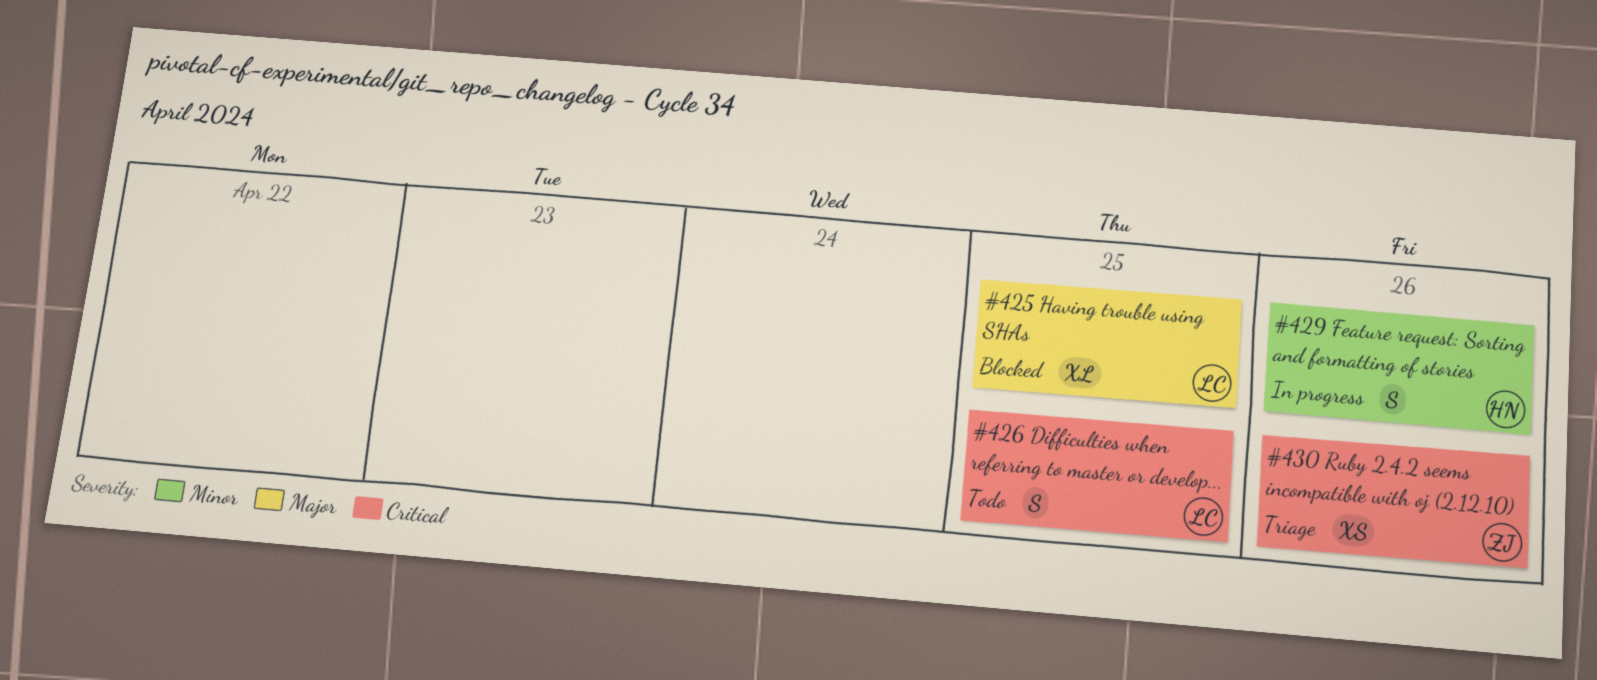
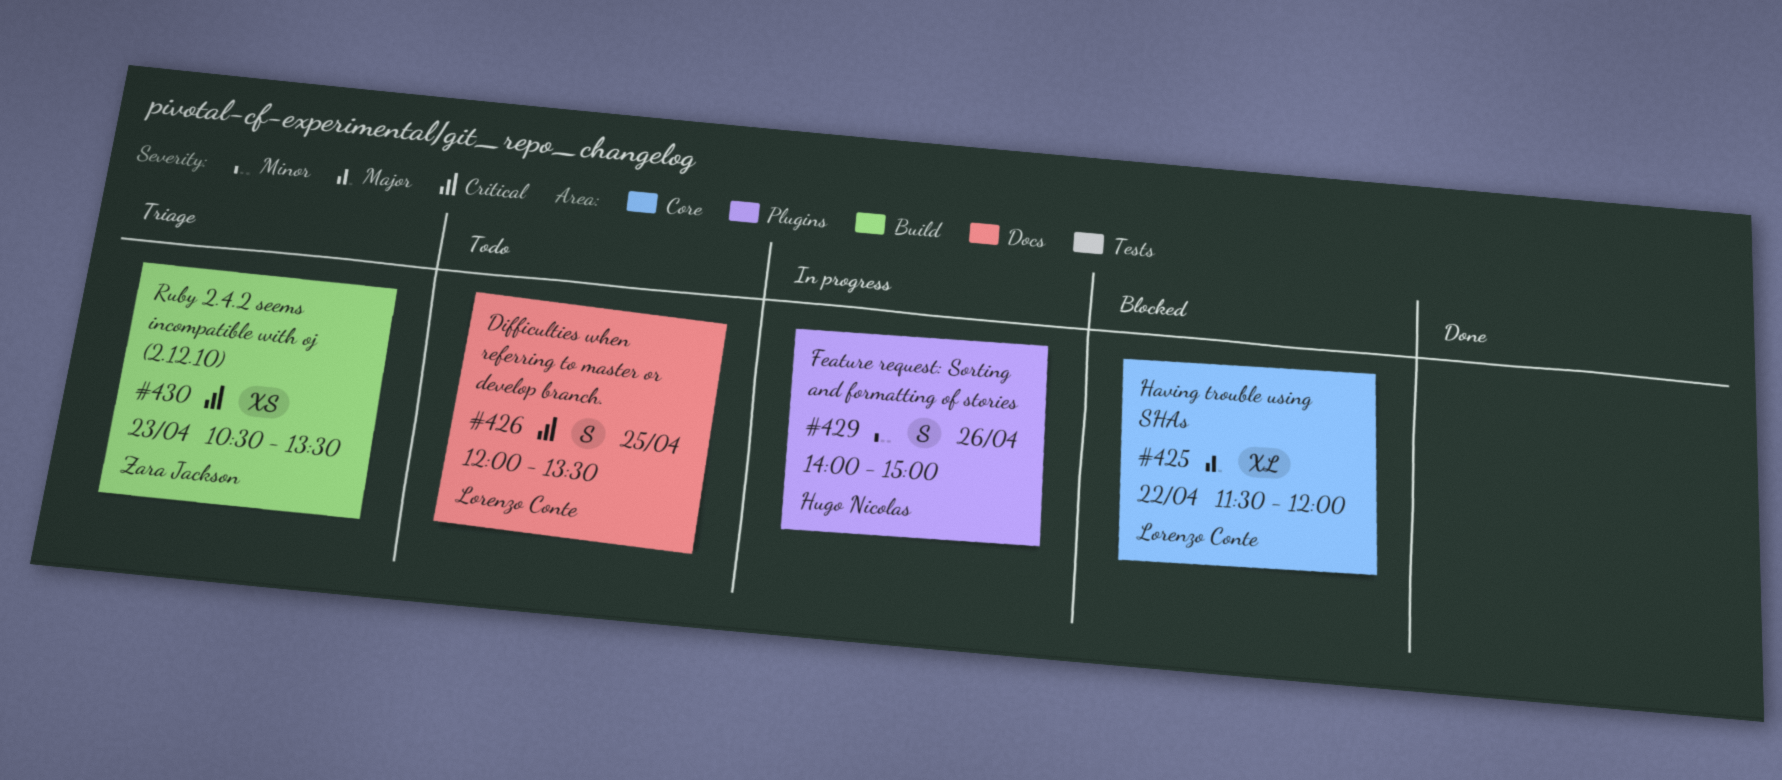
#425, day: Apr 25 -> Apr 22
#430, day: Apr 26 -> Apr 23

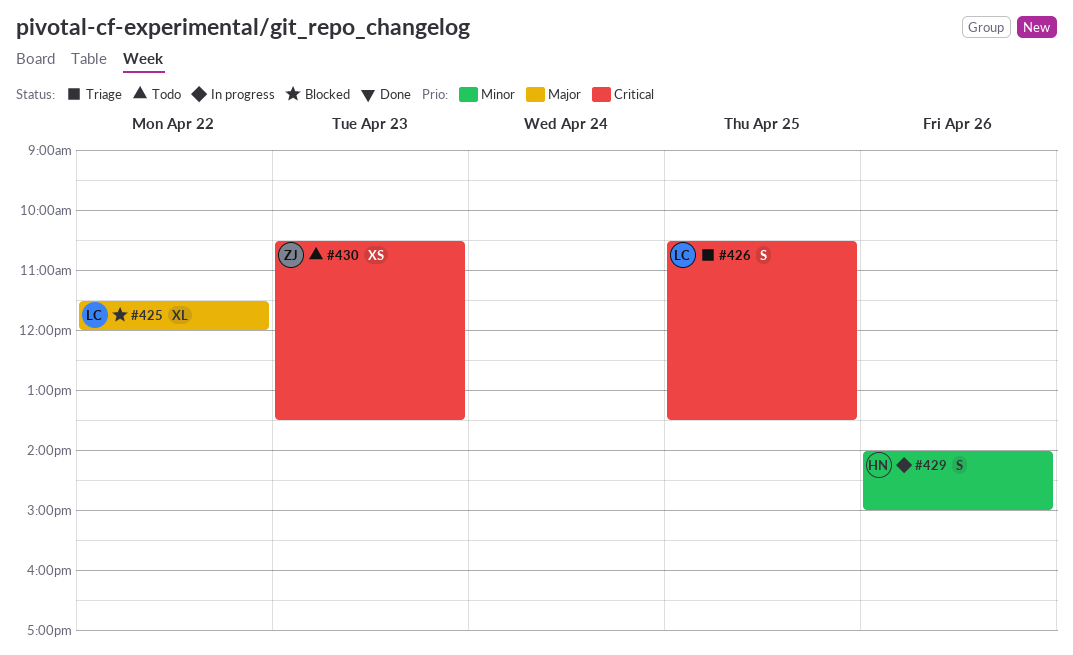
#426, status: Todo -> Triage
#426, begins: 12:00 -> 10:30
#430, status: Triage -> Todo

